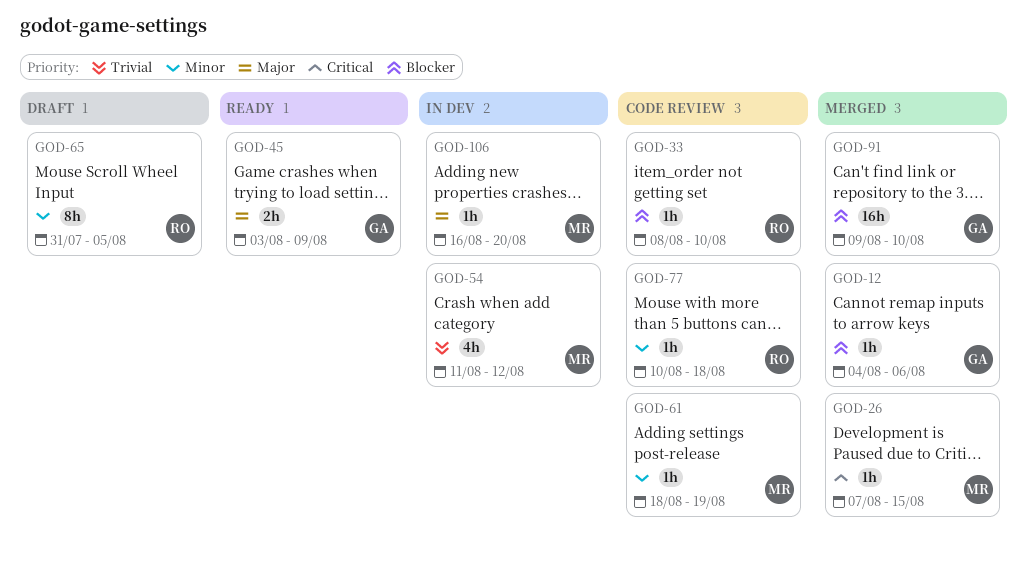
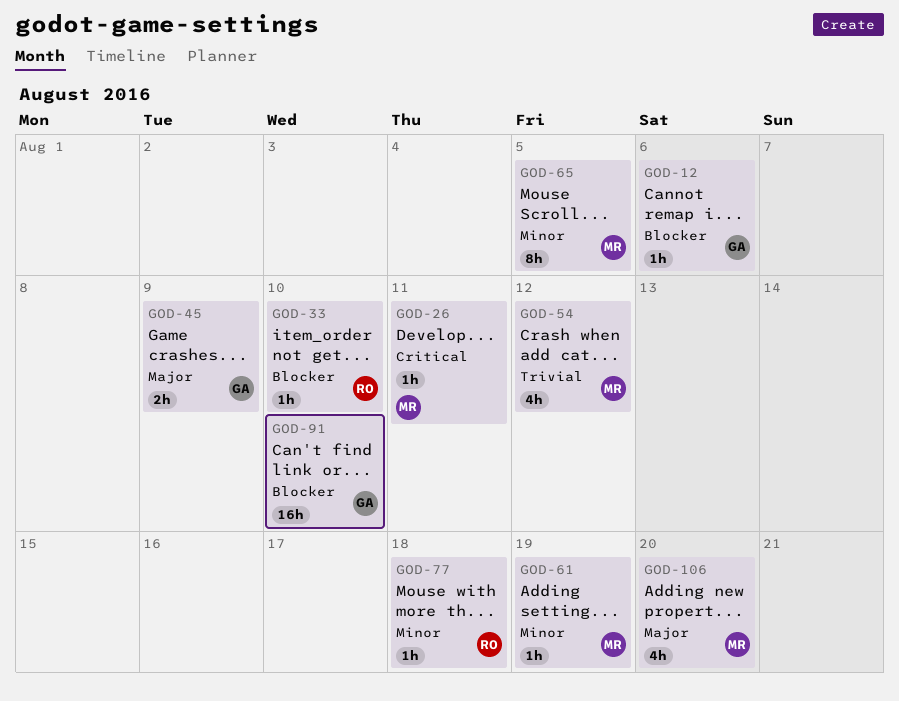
GOD-26, due: Aug 15 -> Aug 11
GOD-65, owner: RO -> MR
GOD-106, estimate: 1h -> 4h

